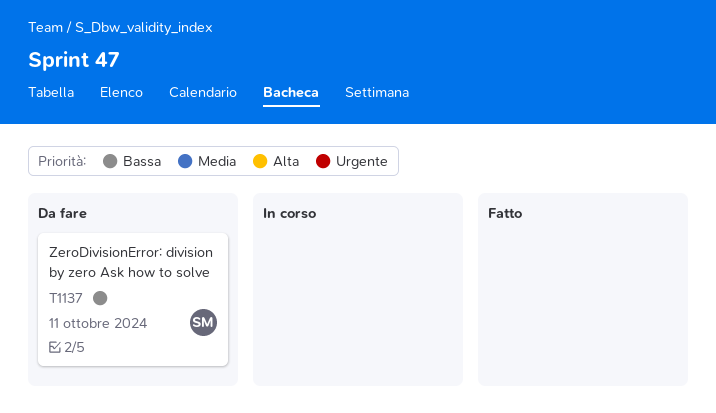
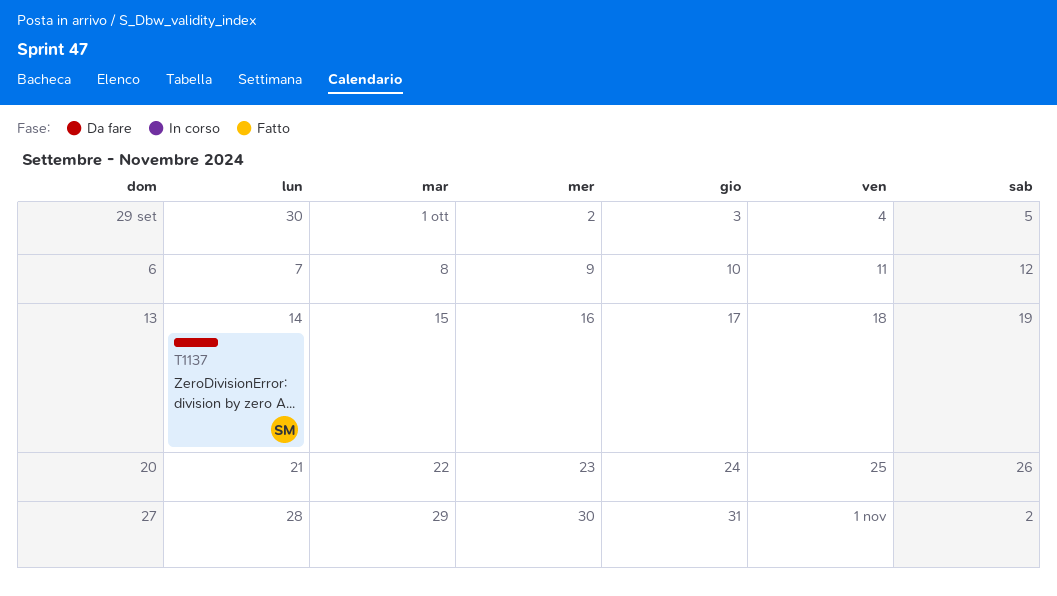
T1137, due: Oct 11 -> Oct 14

